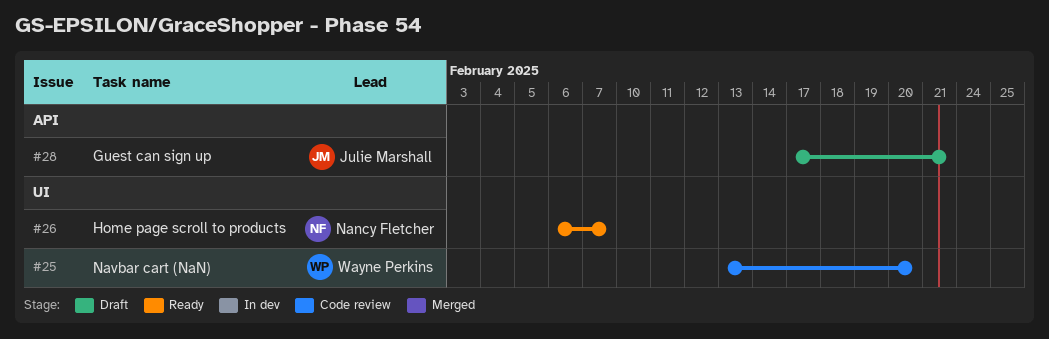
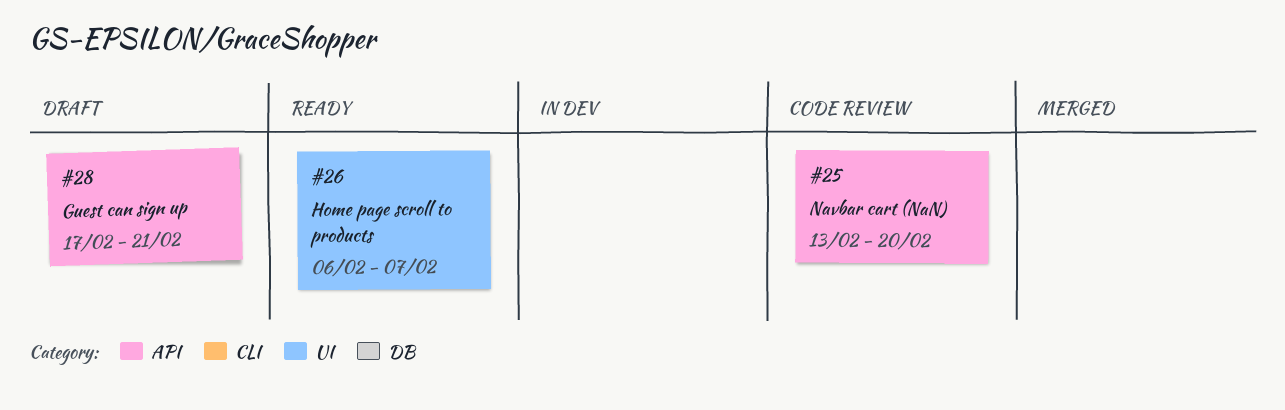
#25, label: UI -> API

